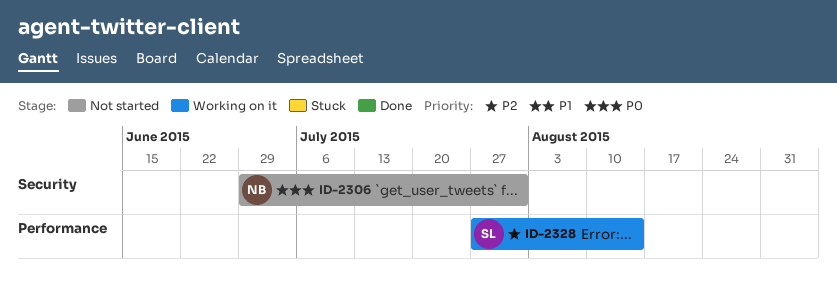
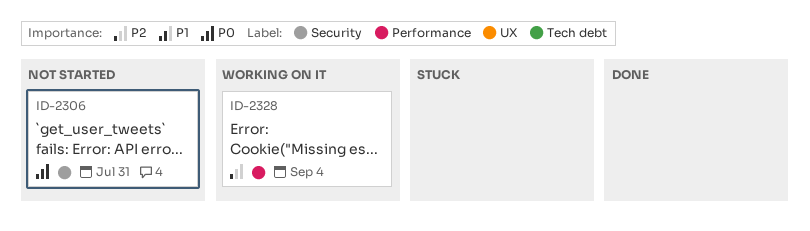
ID-2328, due: Aug 14 -> Sep 4

